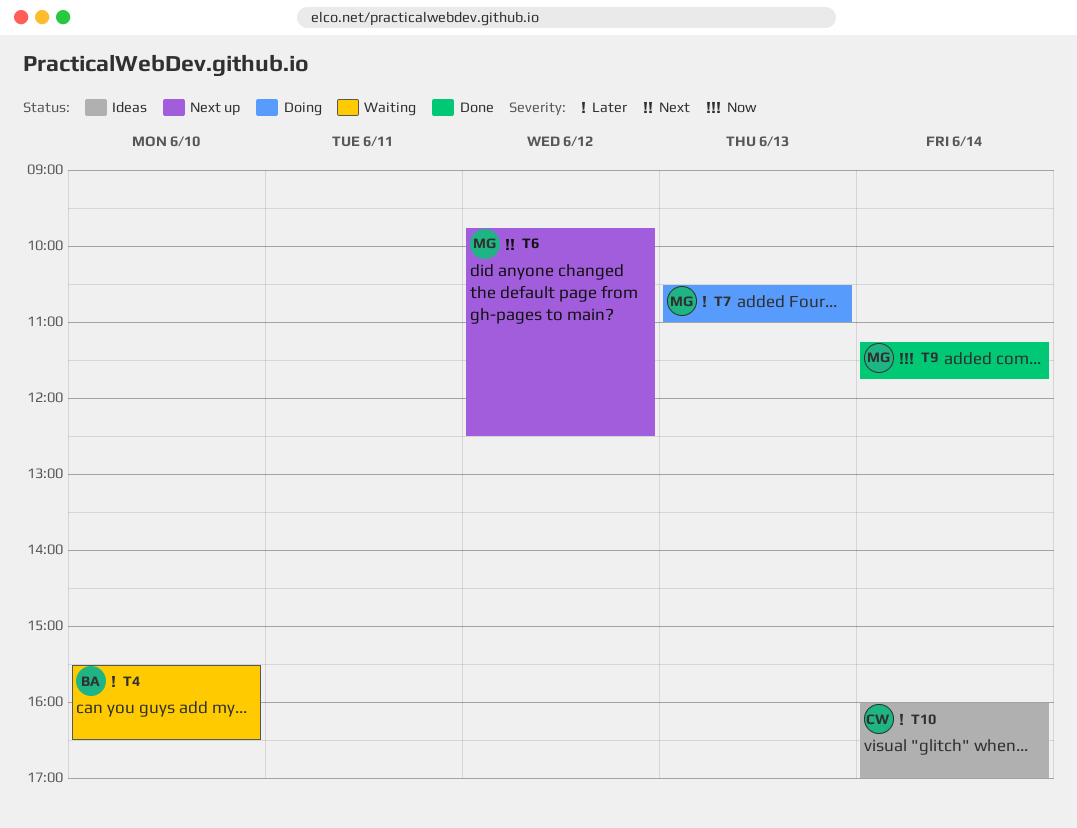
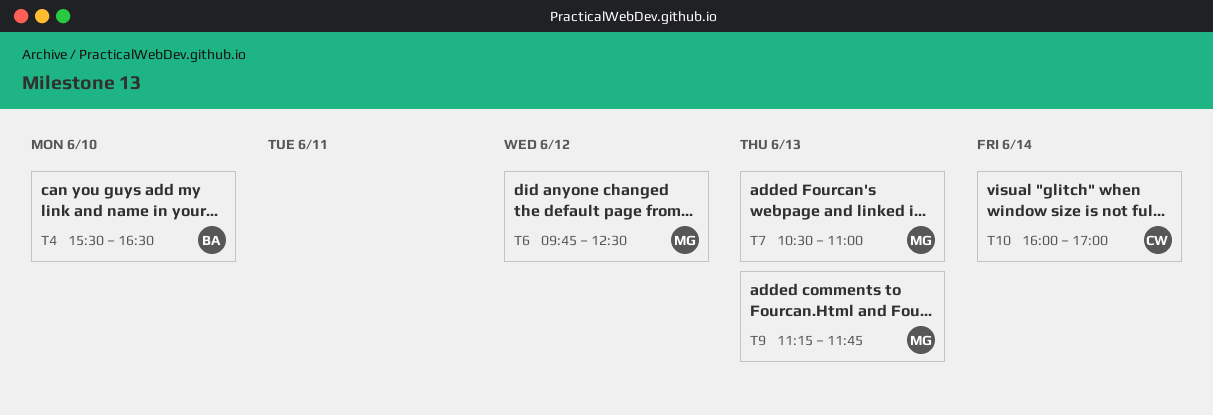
T9, day: Jun 14 -> Jun 13

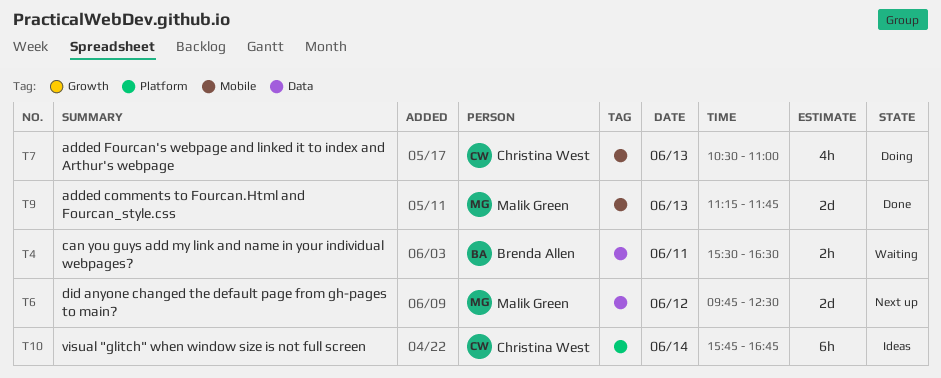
T4, day: Jun 10 -> Jun 11
T7, owner: Malik Green -> Christina West
T10, begins: 16:00 -> 15:45
T10, ends: 17:00 -> 16:45

